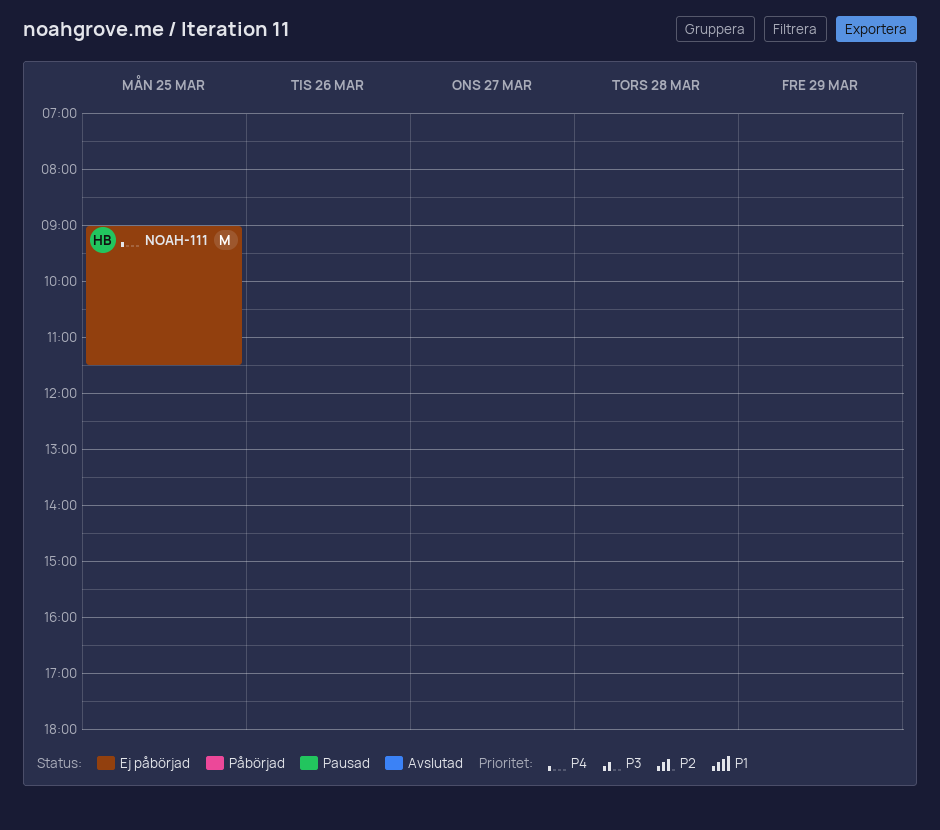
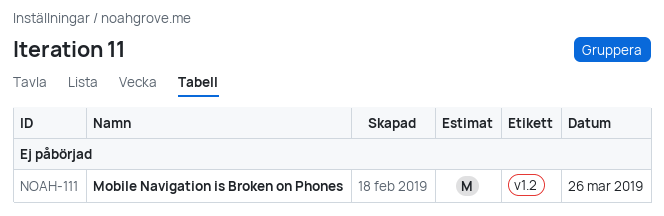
NOAH-111, day: Mar 25 -> Mar 26

